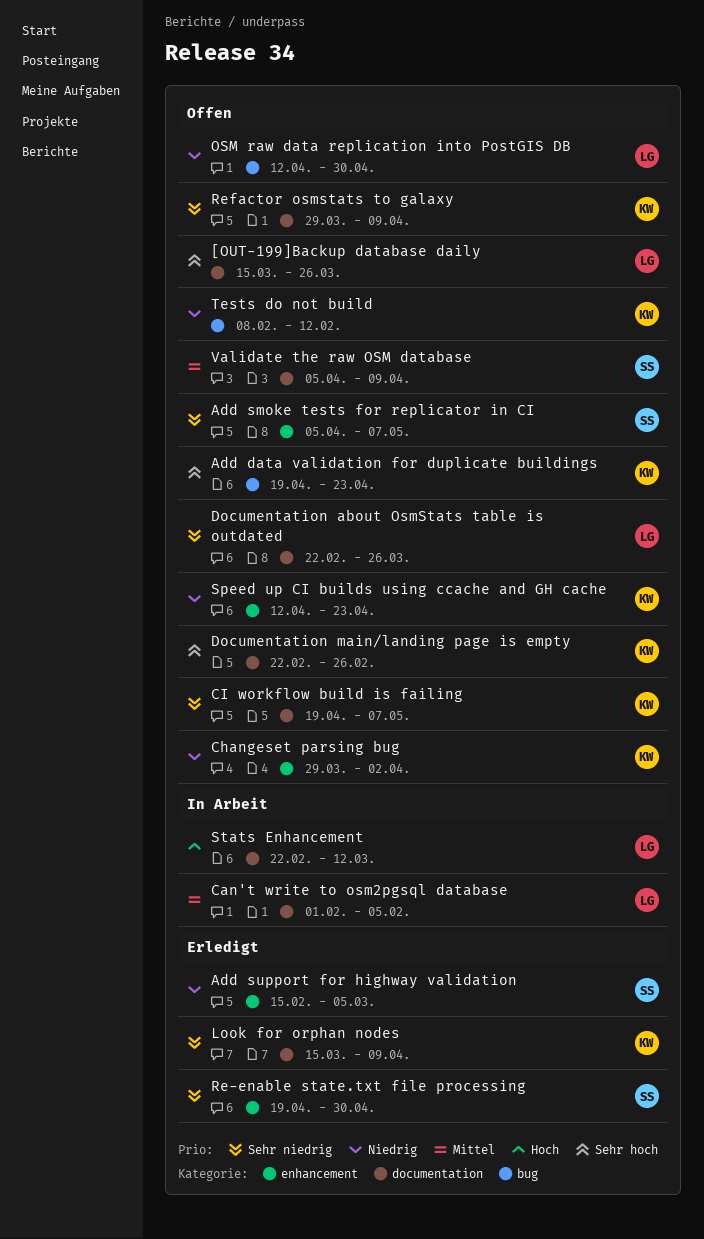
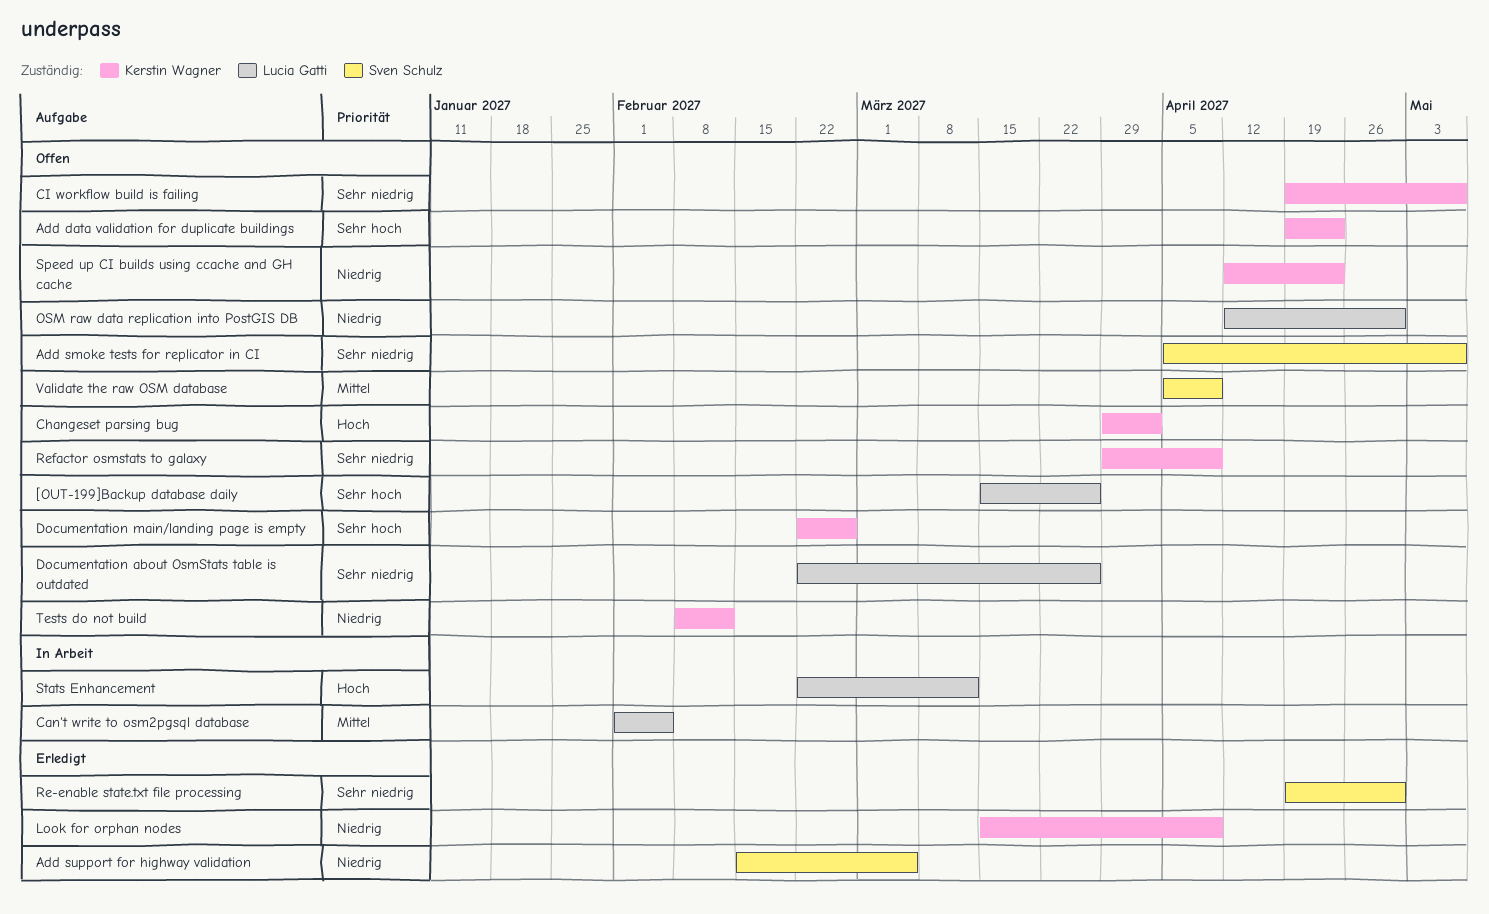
Changeset parsing bug, priority: Niedrig -> Hoch
Look for orphan nodes, priority: Sehr niedrig -> Niedrig

